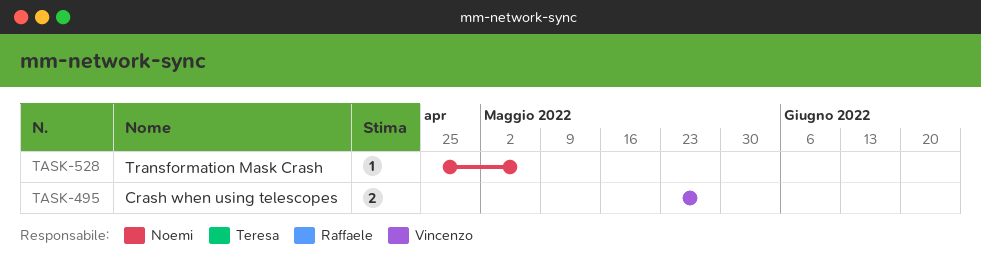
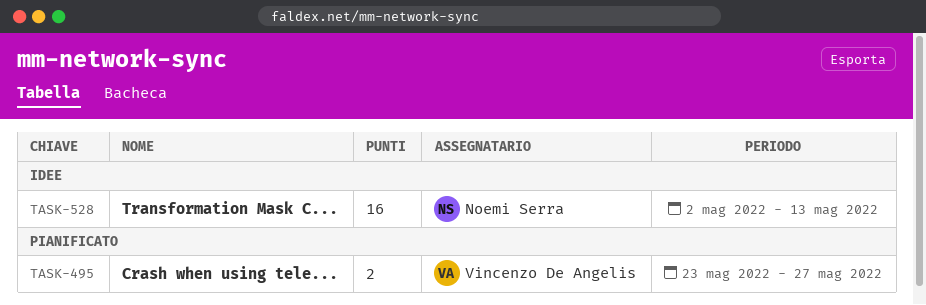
TASK-528, estimate: 1 -> 16
TASK-528, start: Apr 25 -> May 2
TASK-528, due: May 6 -> May 13

